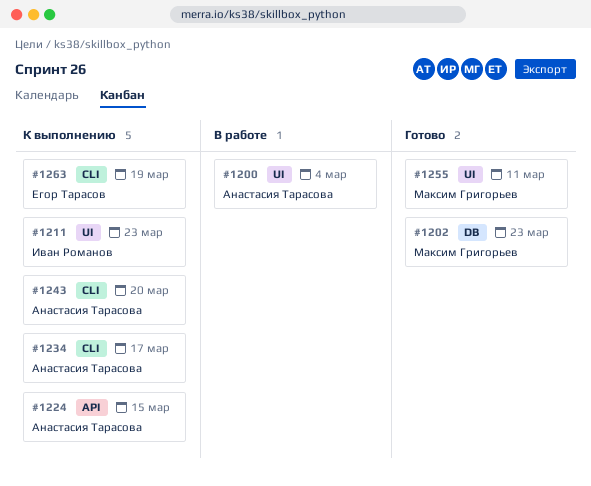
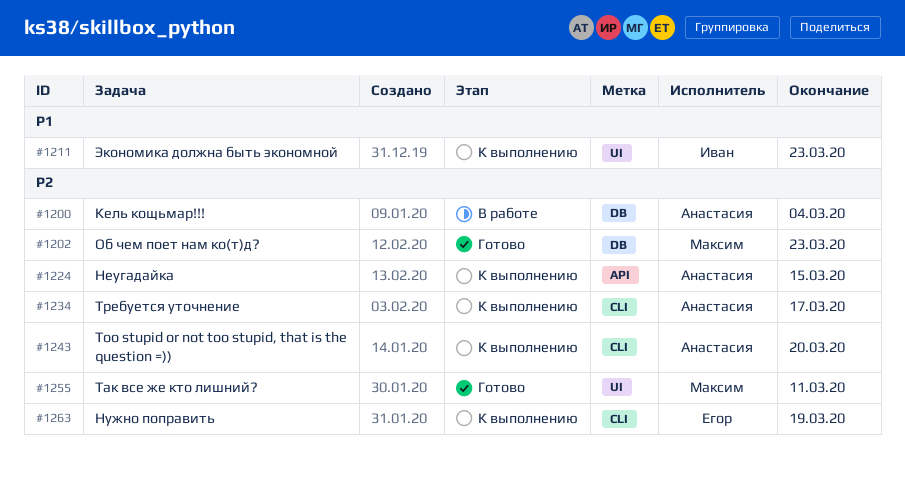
#1200, label: UI -> DB

